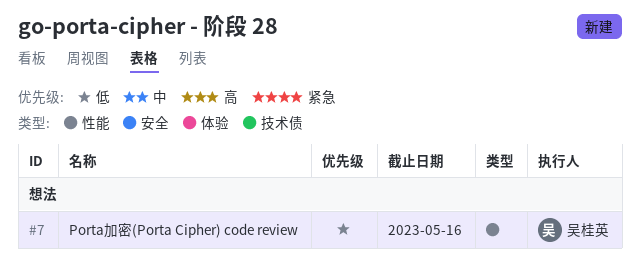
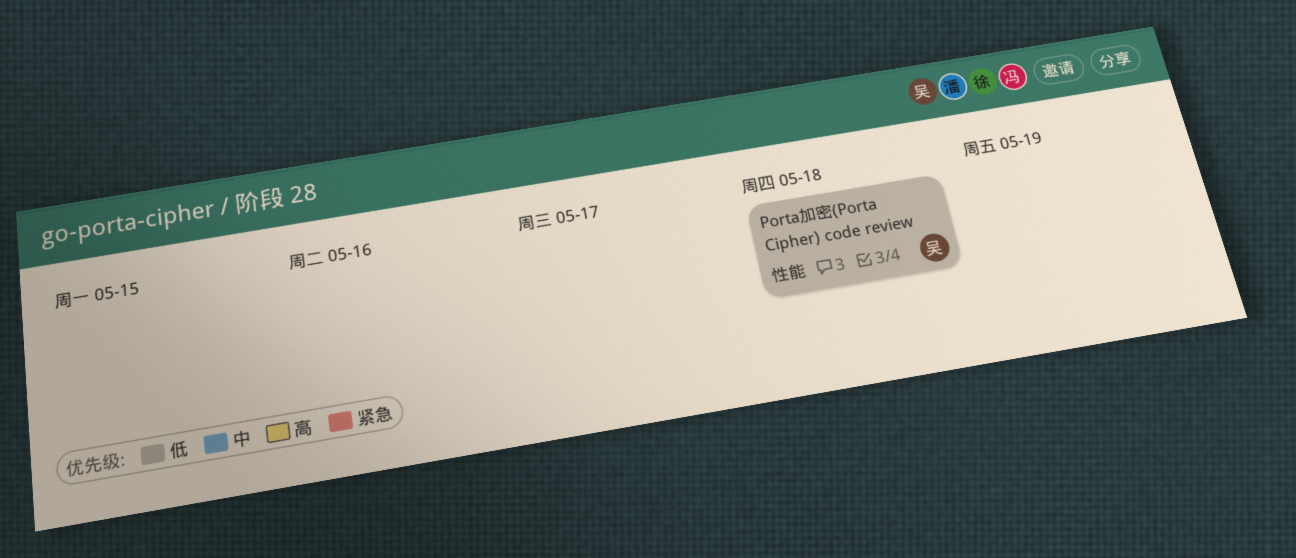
Porta加密(Porta Cipher) code review, due: May 16 -> May 18

